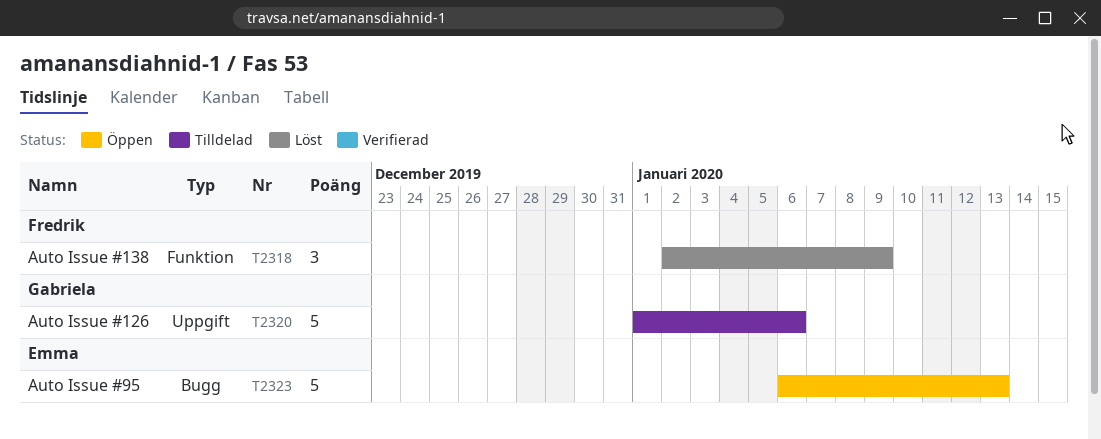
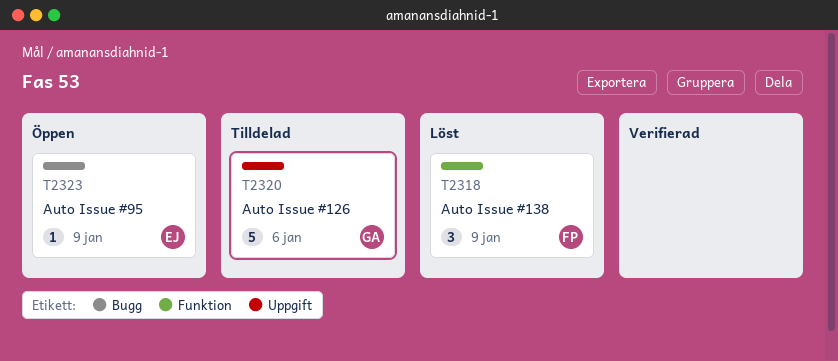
T2323, estimate: 5 -> 1
T2323, due: Jan 13 -> Jan 9

